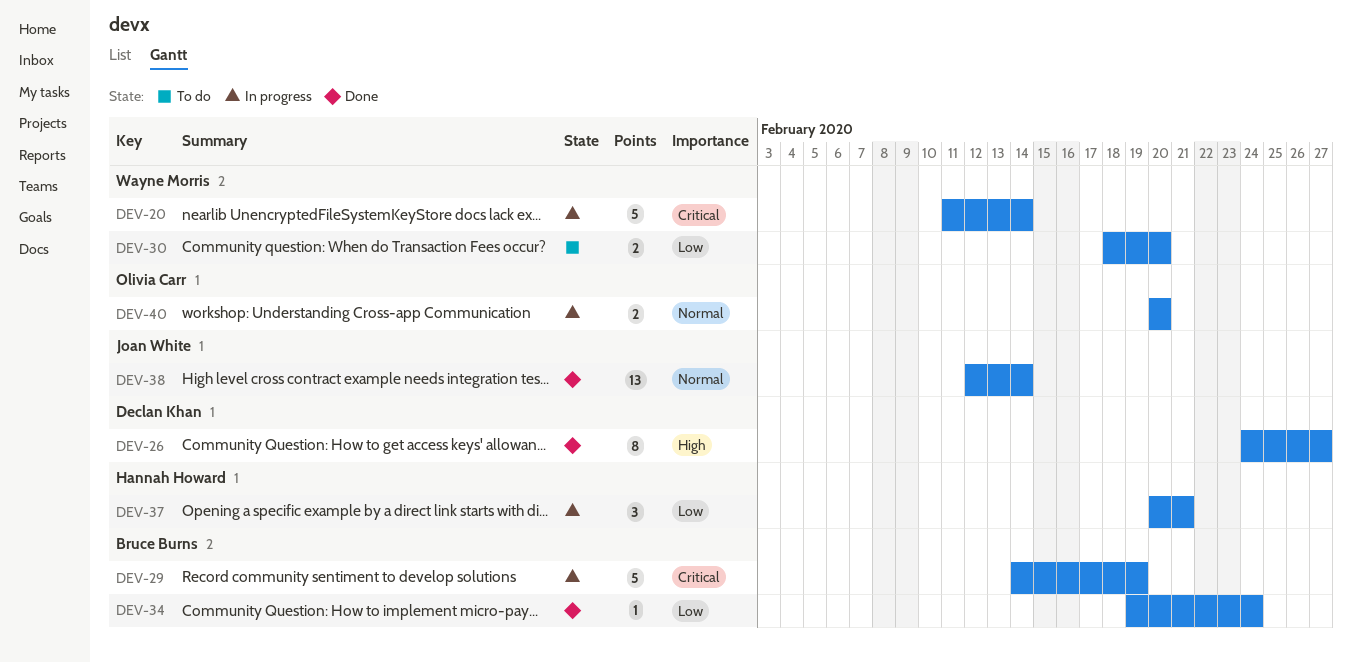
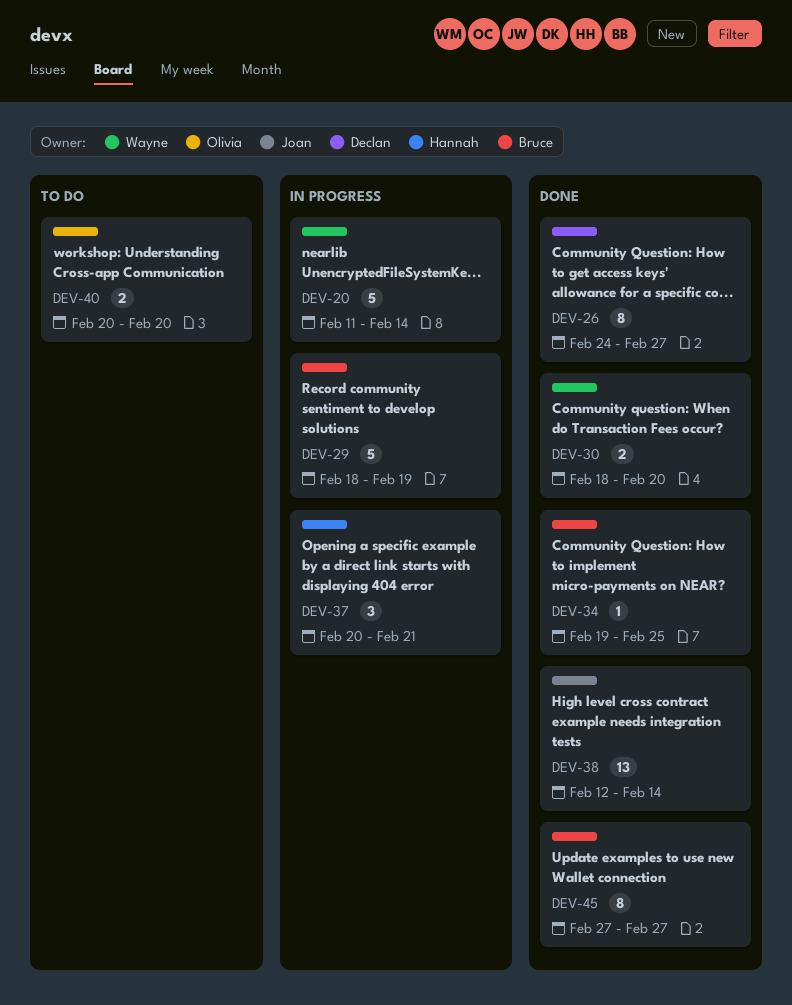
DEV-29, start: Feb 14 -> Feb 18
DEV-30, status: To do -> Done
DEV-34, due: Feb 24 -> Feb 25
DEV-40, status: In progress -> To do
DEV-45: none -> present

